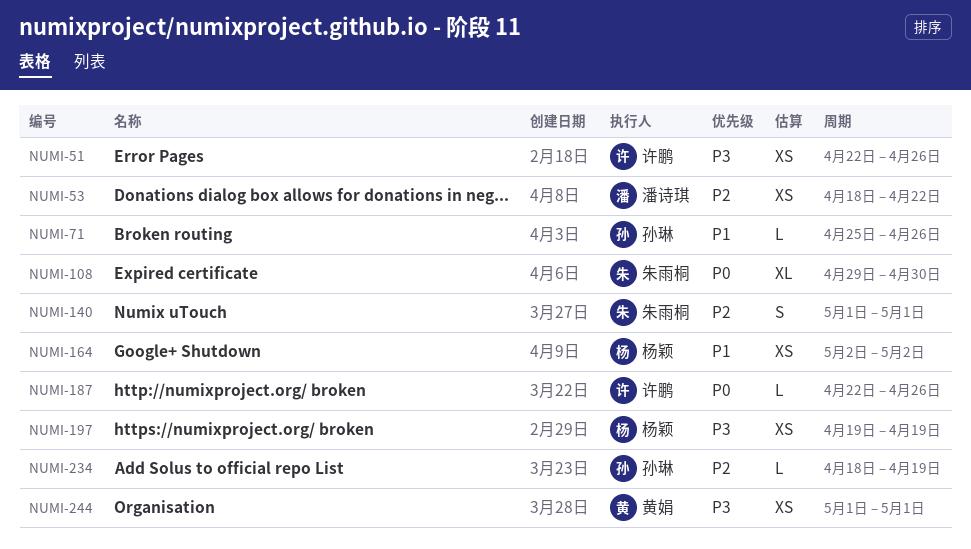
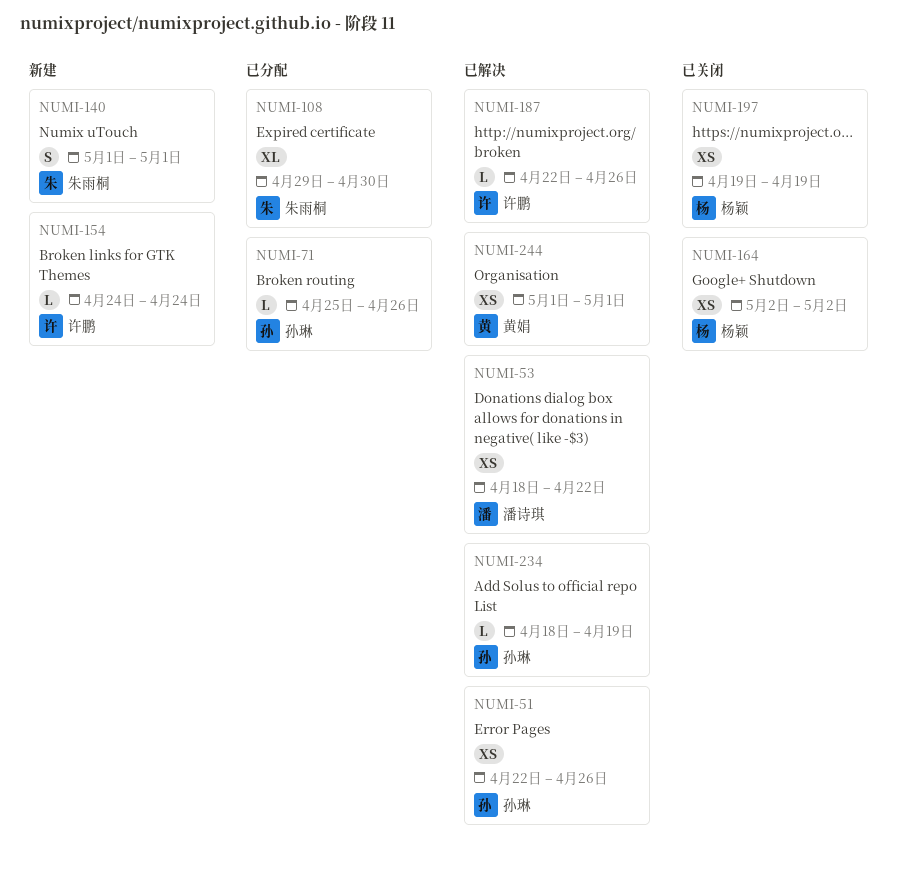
NUMI-51, owner: 许鹏 -> 孙琳
NUMI-154: none -> present

